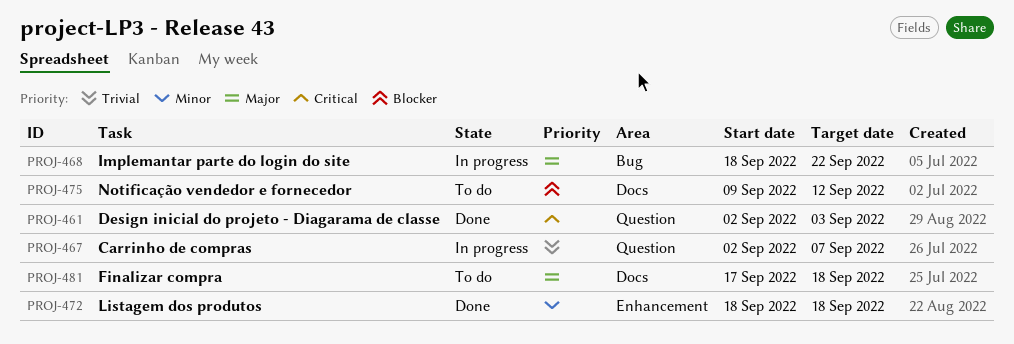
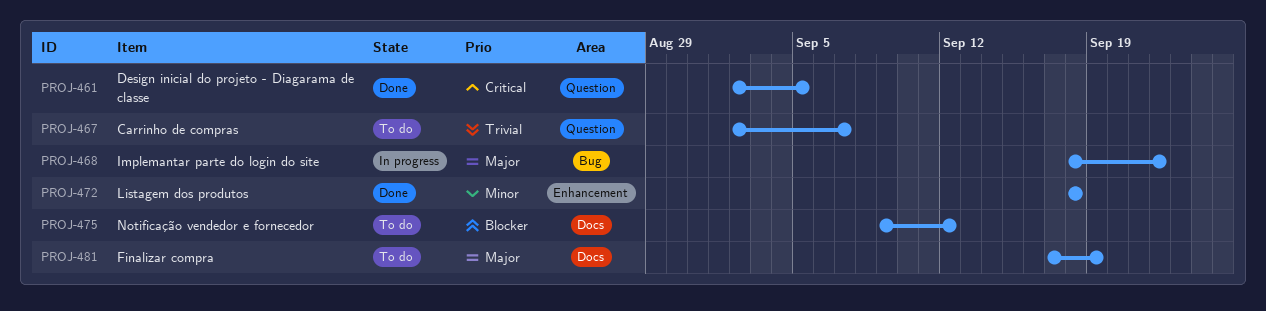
PROJ-461, due: Sep 3 -> Sep 5
PROJ-467, status: In progress -> To do
PROJ-481, due: Sep 18 -> Sep 19

